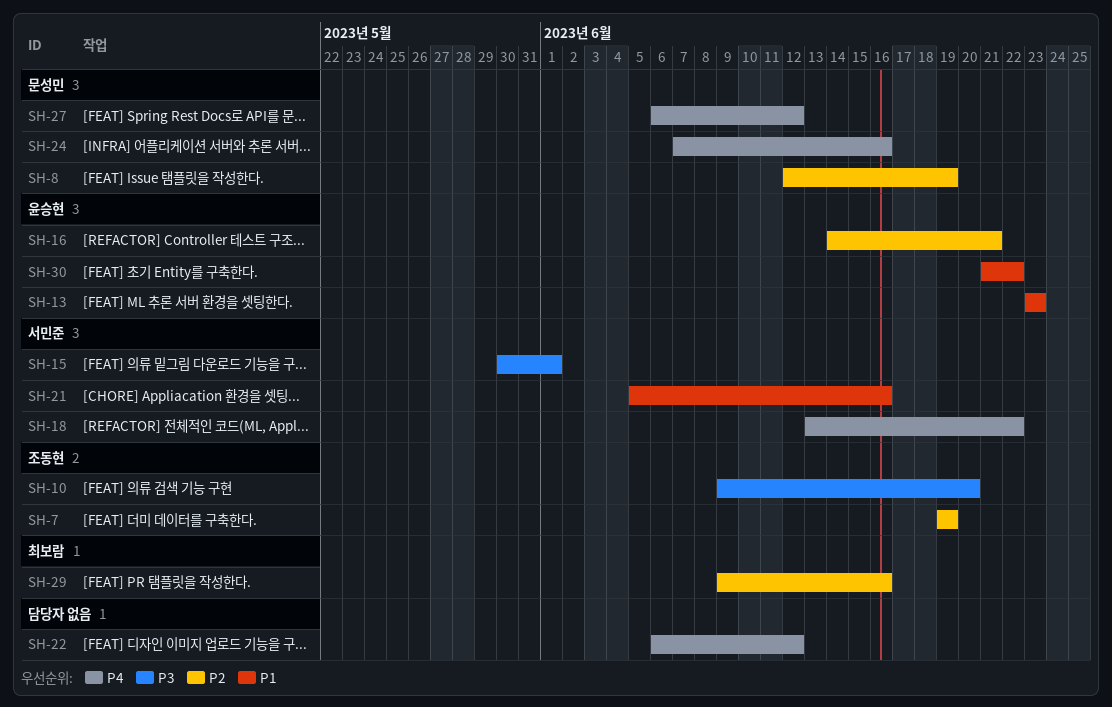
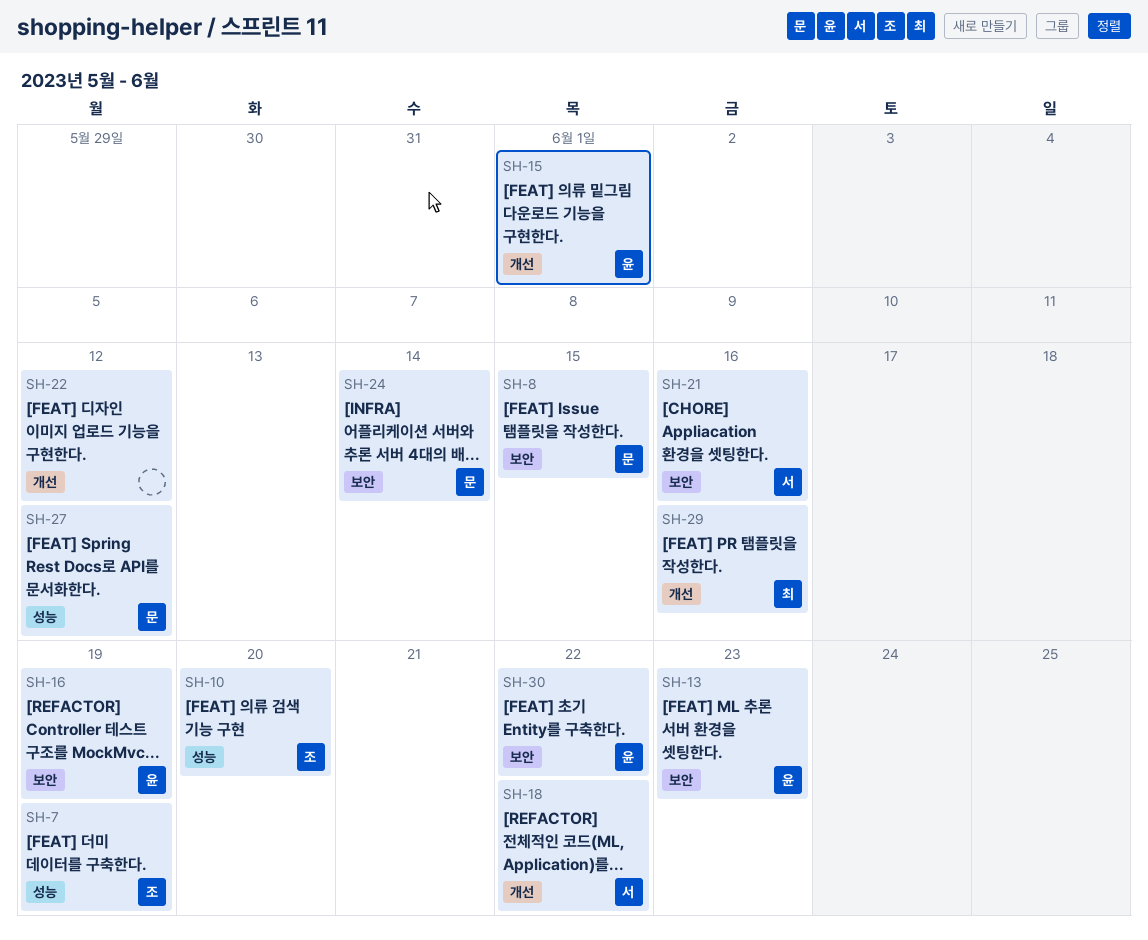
SH-8, due: Jun 19 -> Jun 15
SH-15, owner: 서민준 -> 윤승현
SH-16, due: Jun 21 -> Jun 19
SH-24, due: Jun 16 -> Jun 14

